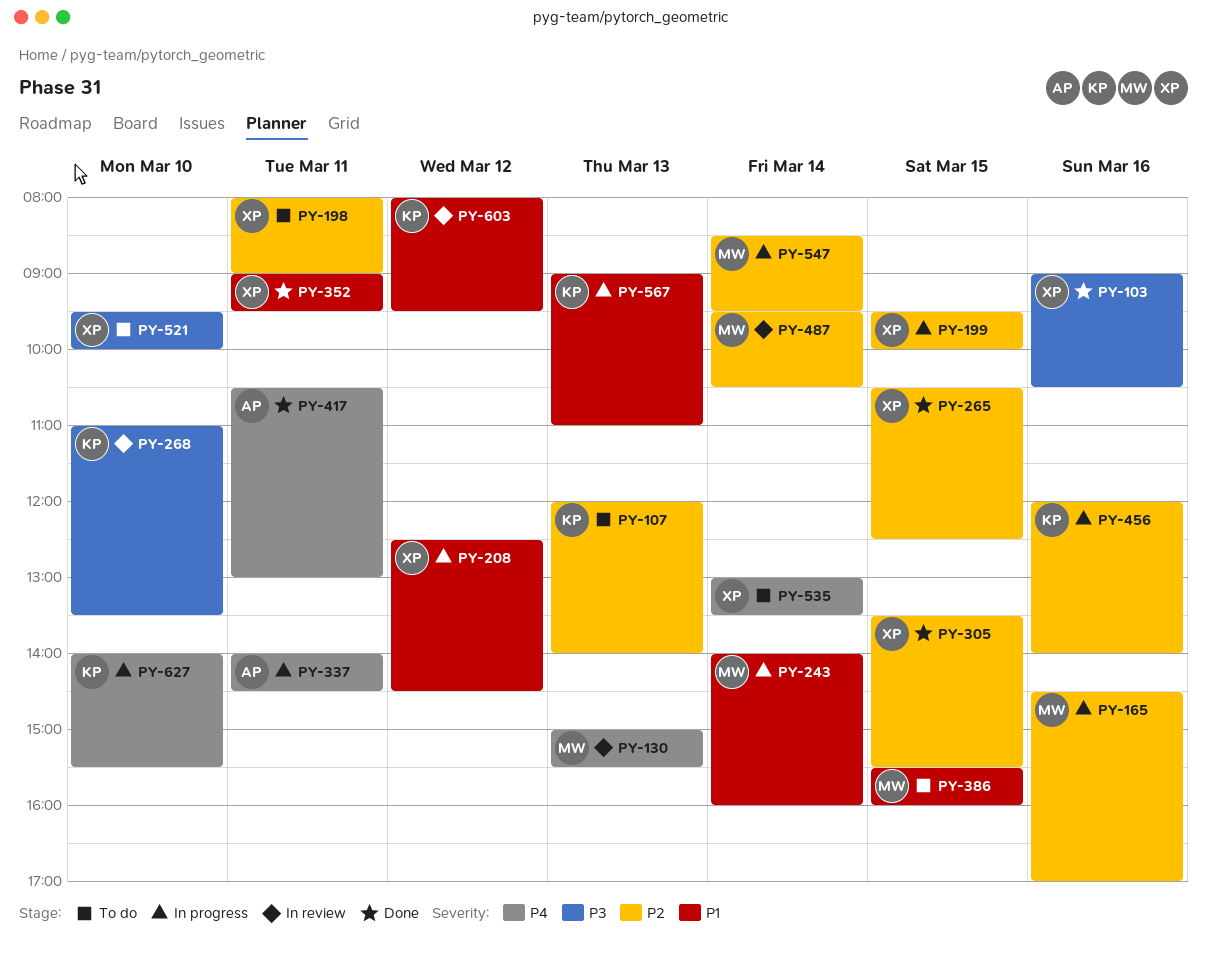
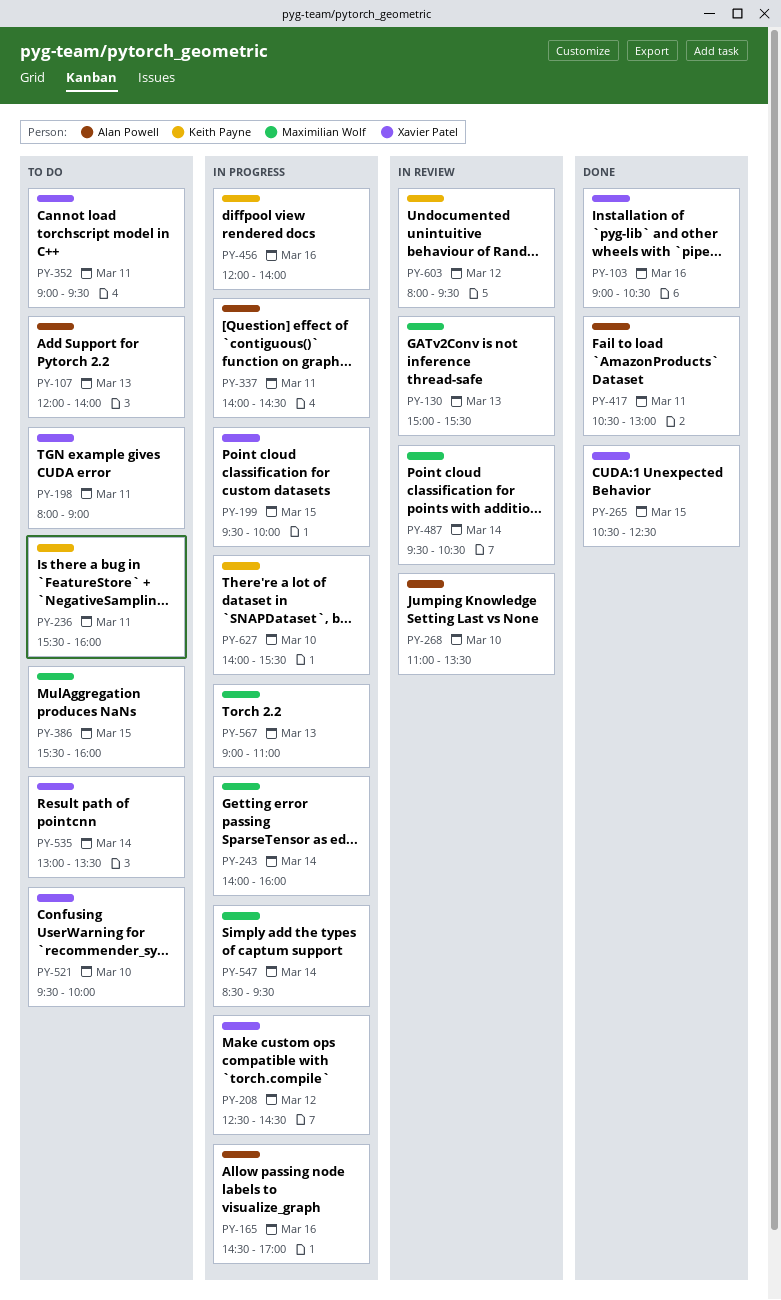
PY-107, owner: Keith Payne -> Alan Powell
PY-165, owner: Maximilian Wolf -> Alan Powell
PY-236: none -> present
PY-268, owner: Keith Payne -> Alan Powell
PY-305: present -> none
PY-352, status: Done -> To do
PY-567, owner: Keith Payne -> Maximilian Wolf

